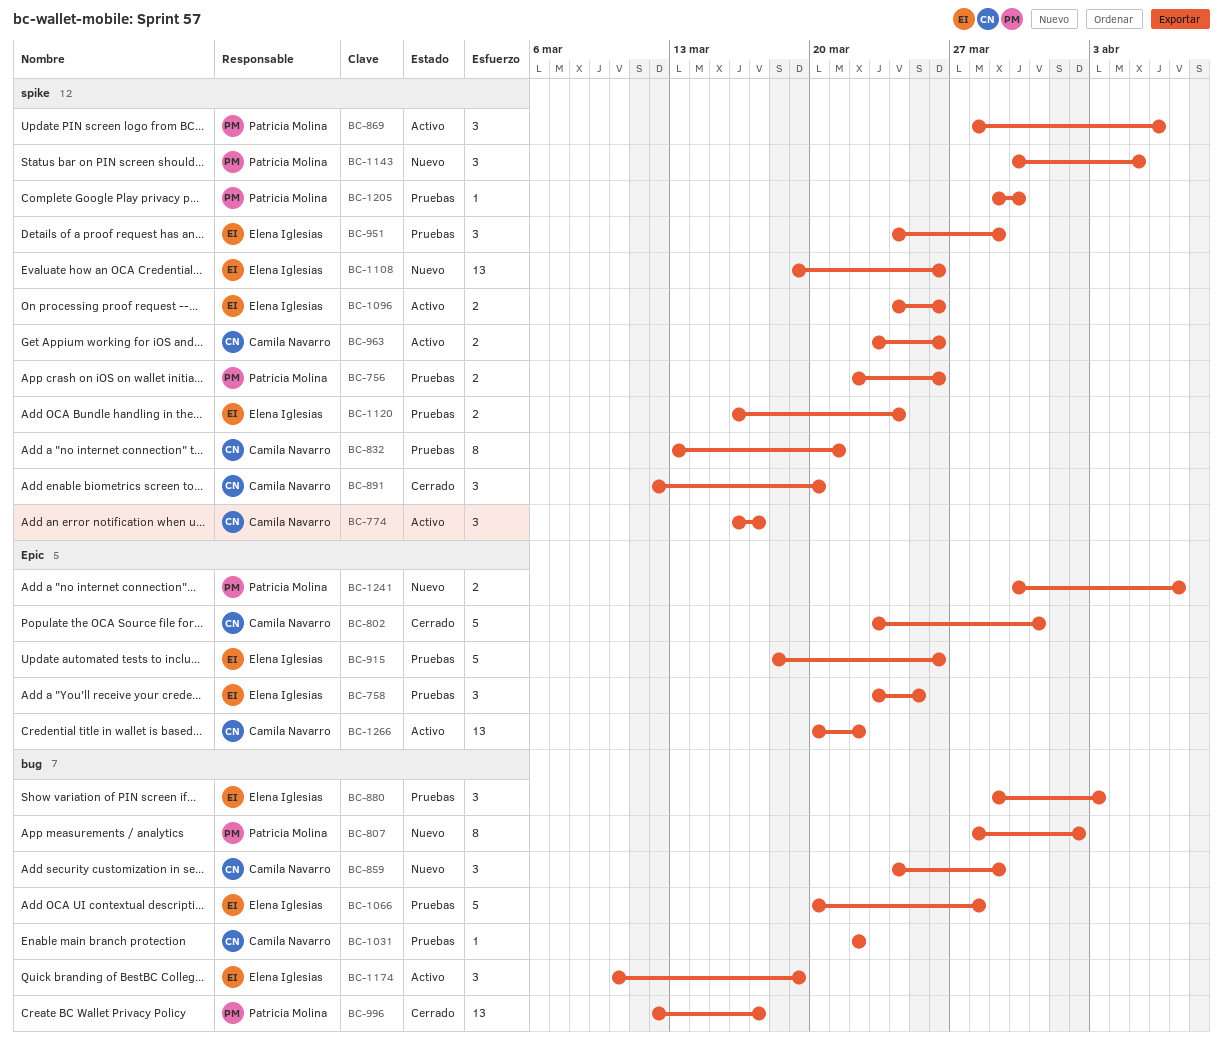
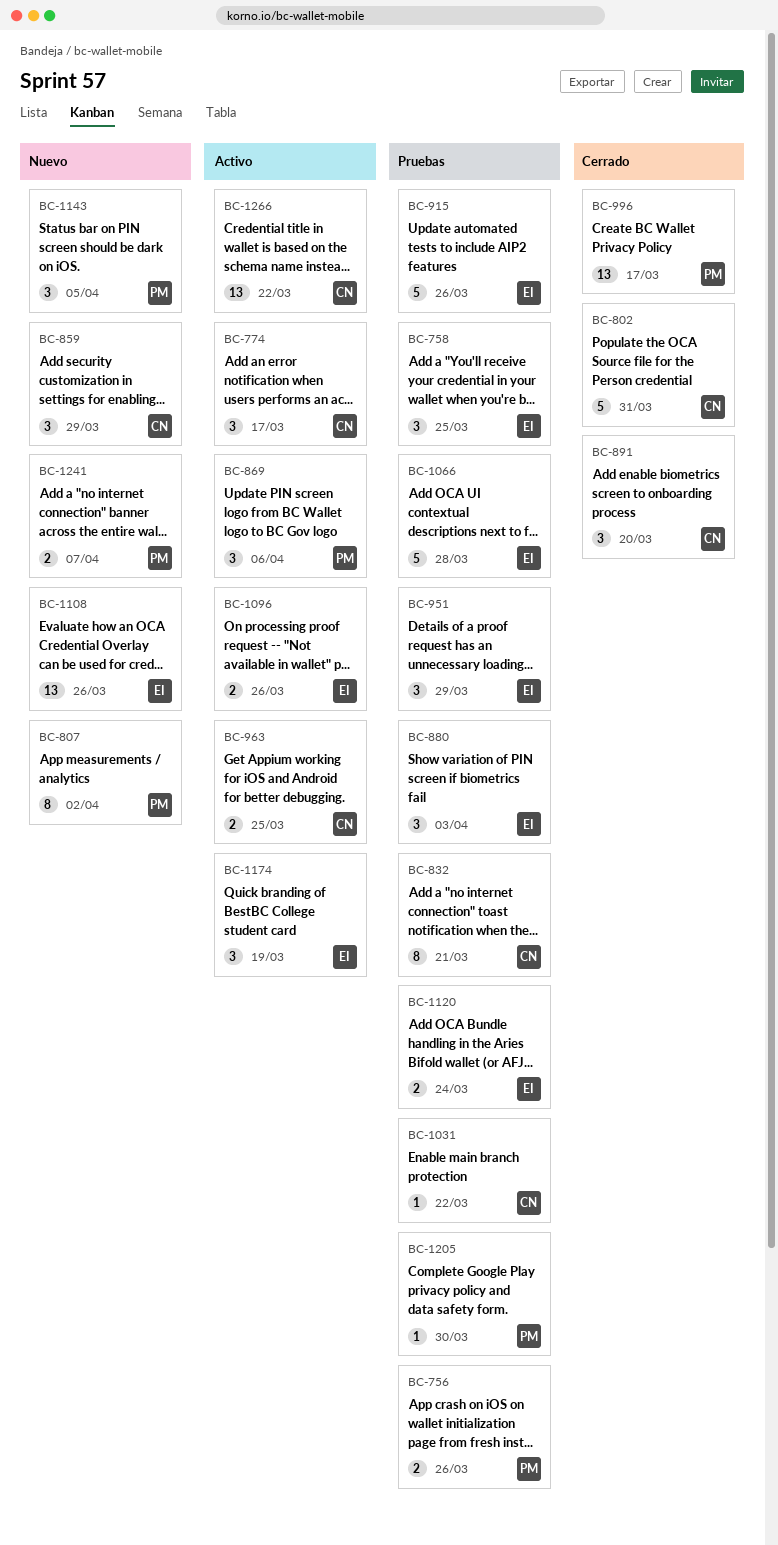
BC-963, due: Mar 26 -> Mar 25

